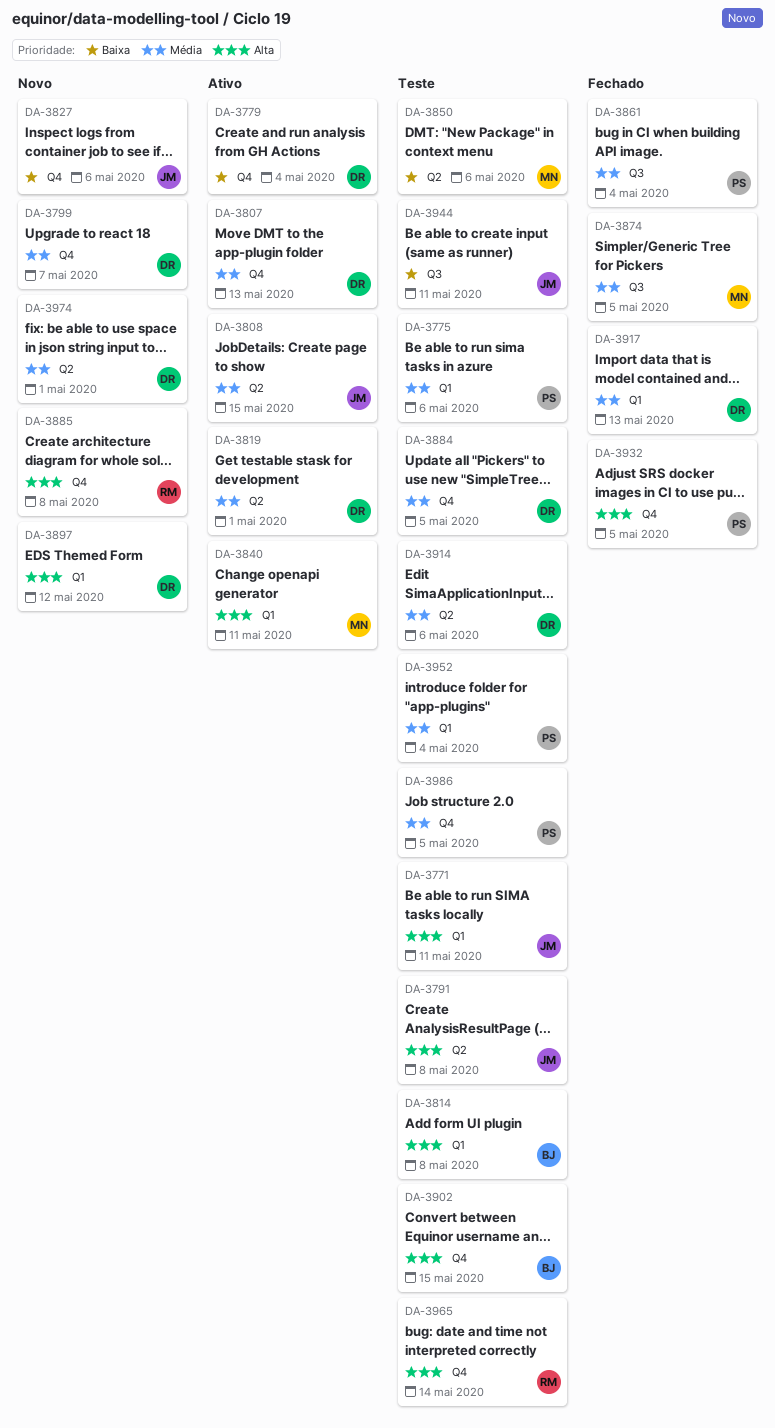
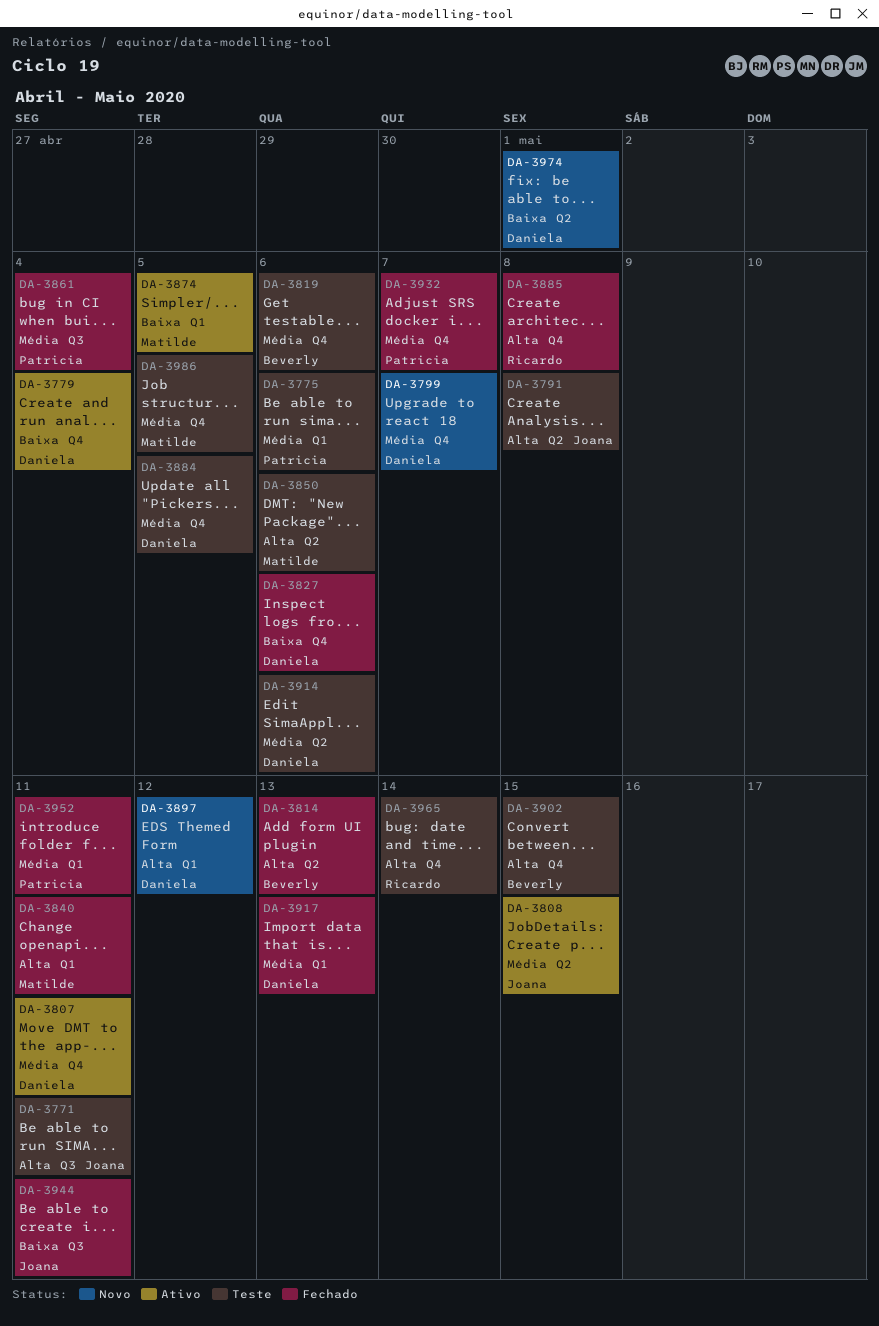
DA-3771, label: Q1 -> Q3
DA-3807, due: May 13 -> May 11
DA-3814, status: Teste -> Fechado
DA-3814, label: Q1 -> Q2
DA-3814, due: May 8 -> May 13
DA-3819, status: Ativo -> Teste
DA-3819, owner: Daniela -> Beverly
DA-3819, label: Q2 -> Q4
DA-3819, due: May 1 -> May 6
DA-3827, status: Novo -> Fechado
DA-3827, owner: Joana -> Daniela
DA-3840, status: Ativo -> Fechado
DA-3850, priority: Baixa -> Alta
DA-3874, status: Fechado -> Ativo
DA-3874, priority: Média -> Baixa
DA-3874, label: Q3 -> Q1
DA-3885, status: Novo -> Fechado
DA-3932, priority: Alta -> Média
DA-3932, due: May 5 -> May 7
DA-3944, status: Teste -> Fechado
DA-3952, status: Teste -> Fechado
DA-3952, due: May 4 -> May 11
DA-3974, priority: Média -> Baixa
DA-3986, owner: Patricia -> Matilde

